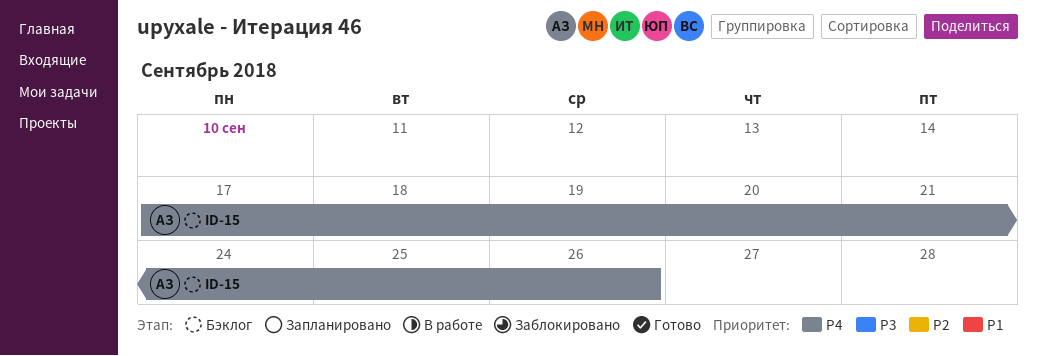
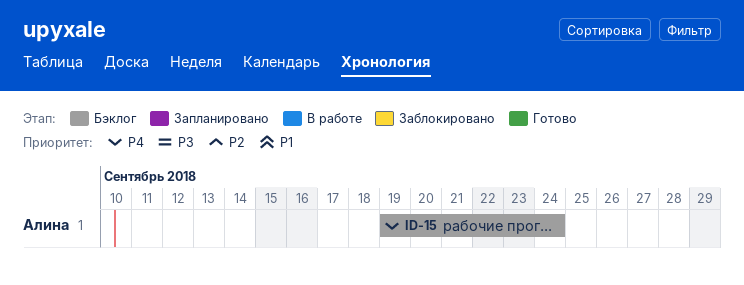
ID-15, start: Sep 17 -> Sep 19
ID-15, due: Sep 26 -> Sep 24

